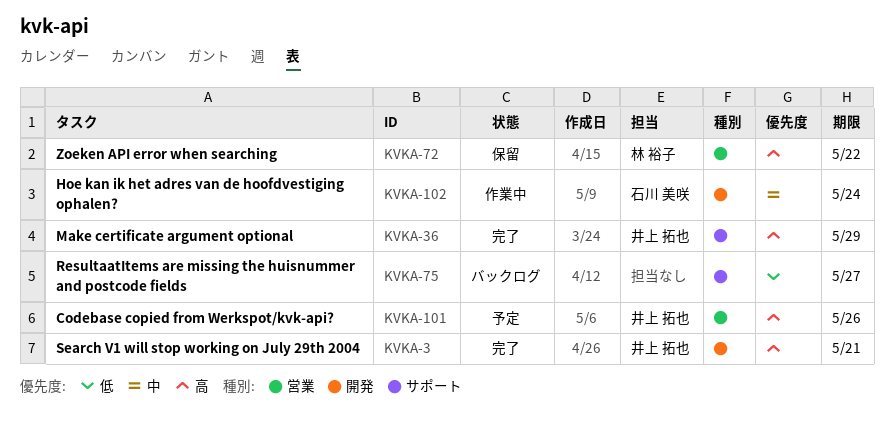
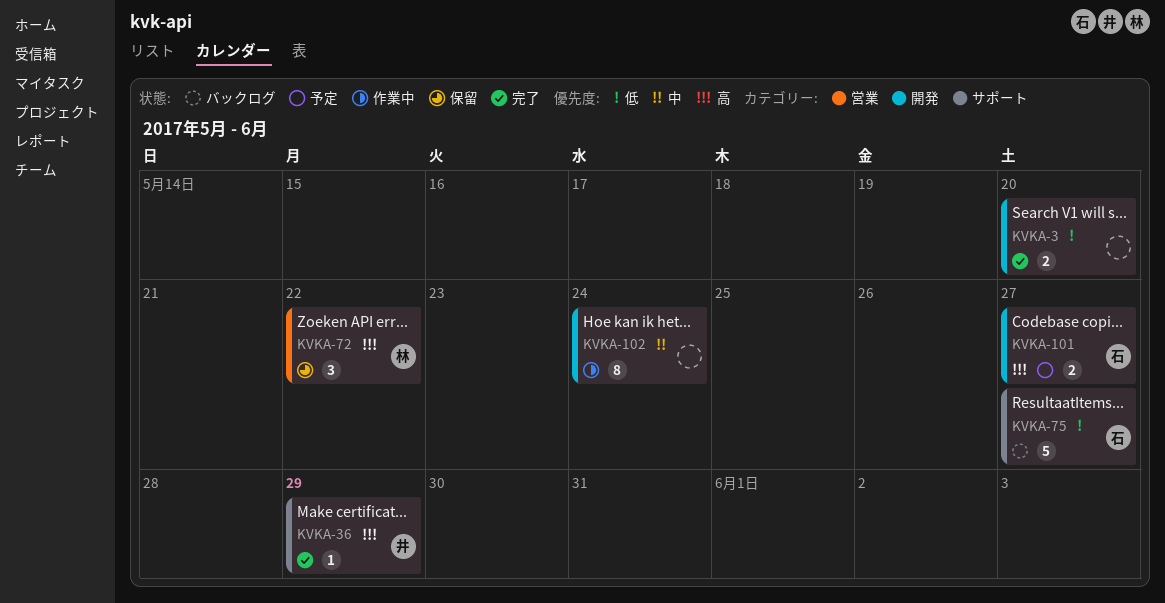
KVKA-3, owner: 井上 拓也 -> none
KVKA-3, priority: 高 -> 低
KVKA-3, due: May 21 -> May 20
KVKA-75, owner: none -> 石川 美咲
KVKA-101, owner: 井上 拓也 -> 石川 美咲
KVKA-101, label: 営業 -> 開発
KVKA-101, due: May 26 -> May 27
KVKA-102, owner: 石川 美咲 -> none

